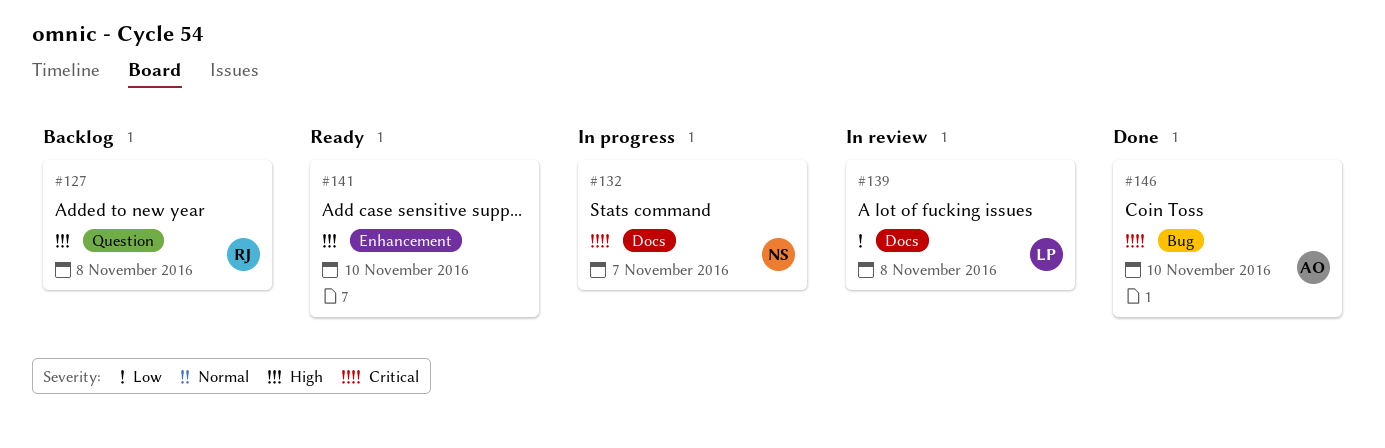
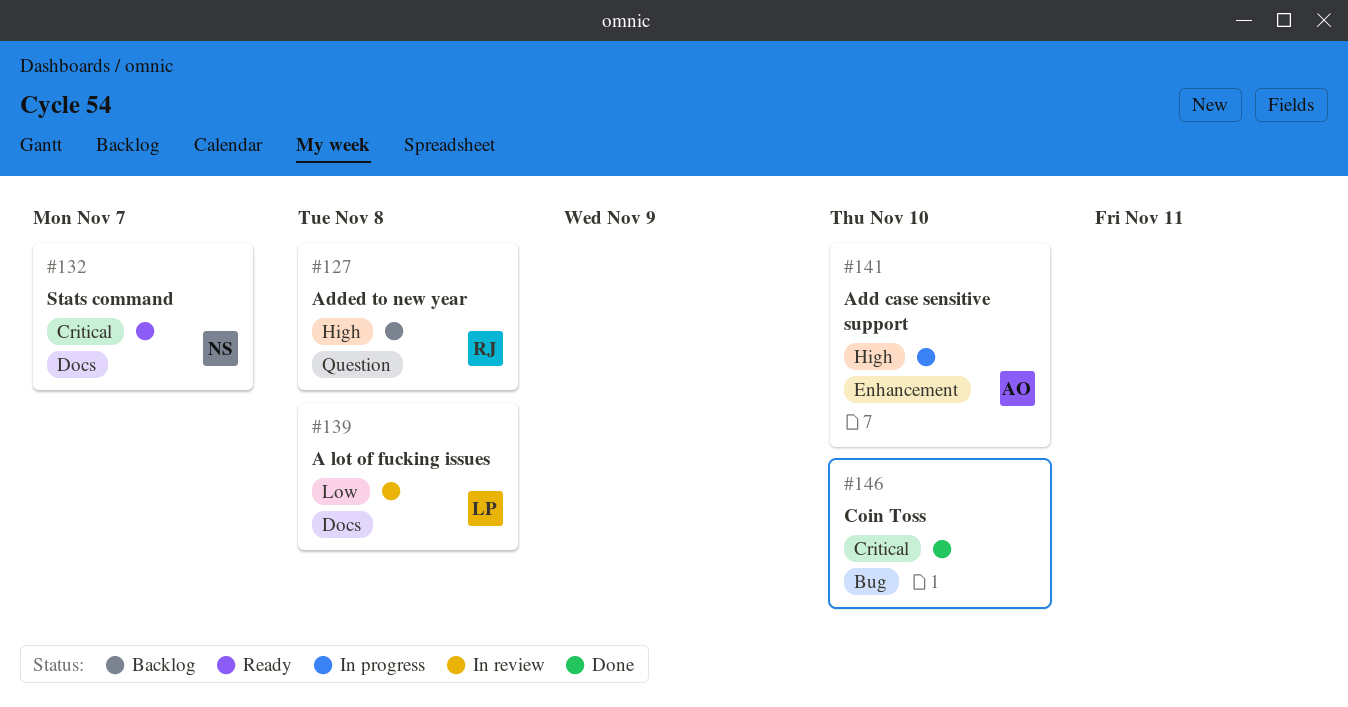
#132, status: In progress -> Ready
#141, status: Ready -> In progress
#141, owner: none -> AO
#146, owner: AO -> none

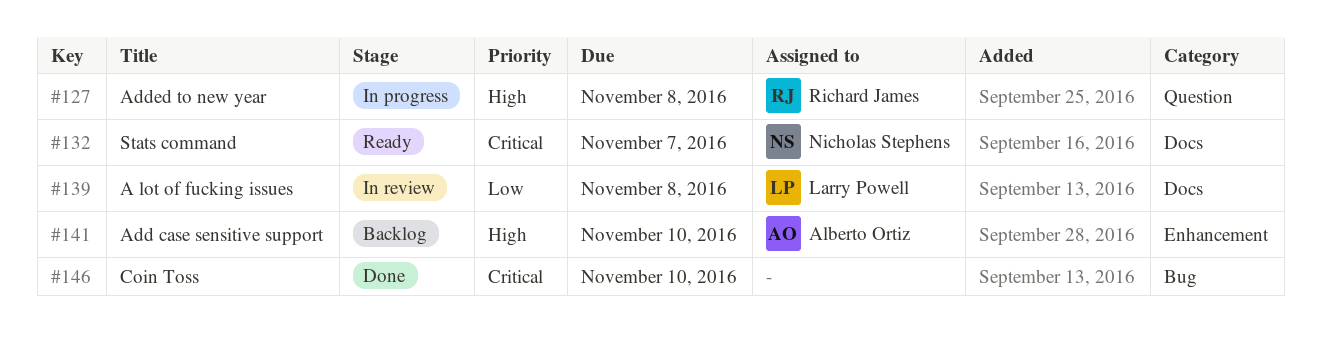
#127, status: Backlog -> In progress
#141, status: In progress -> Backlog

